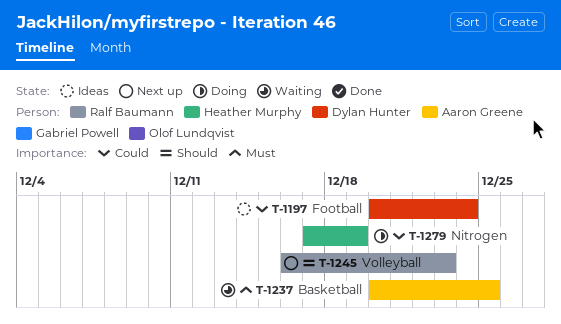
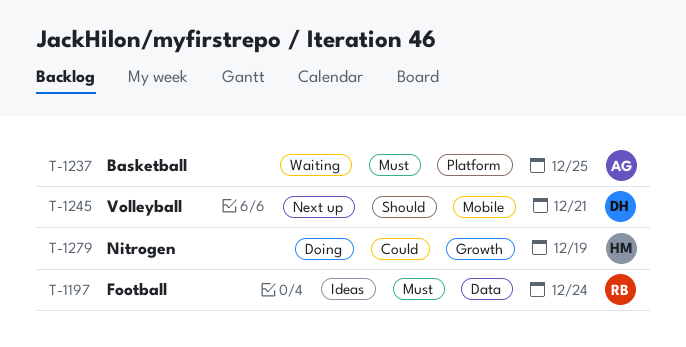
T-1197, owner: Dylan Hunter -> Ralf Baumann
T-1197, priority: Could -> Must
T-1245, owner: Ralf Baumann -> Dylan Hunter
T-1245, due: Dec 23 -> Dec 21

